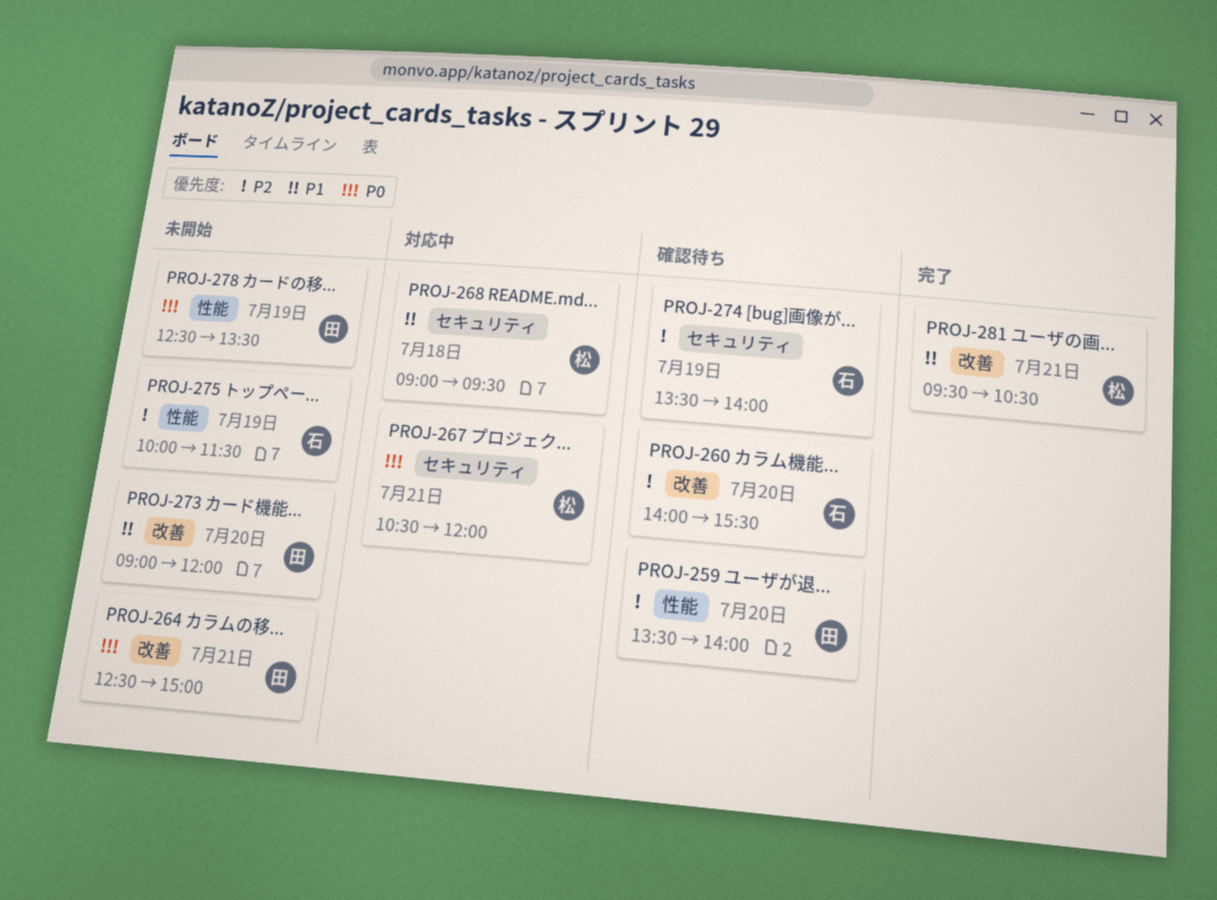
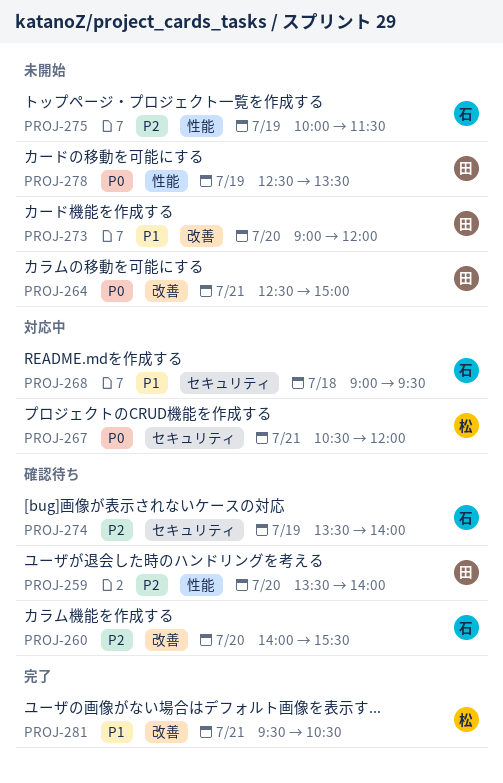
PROJ-268, owner: 松 -> 石

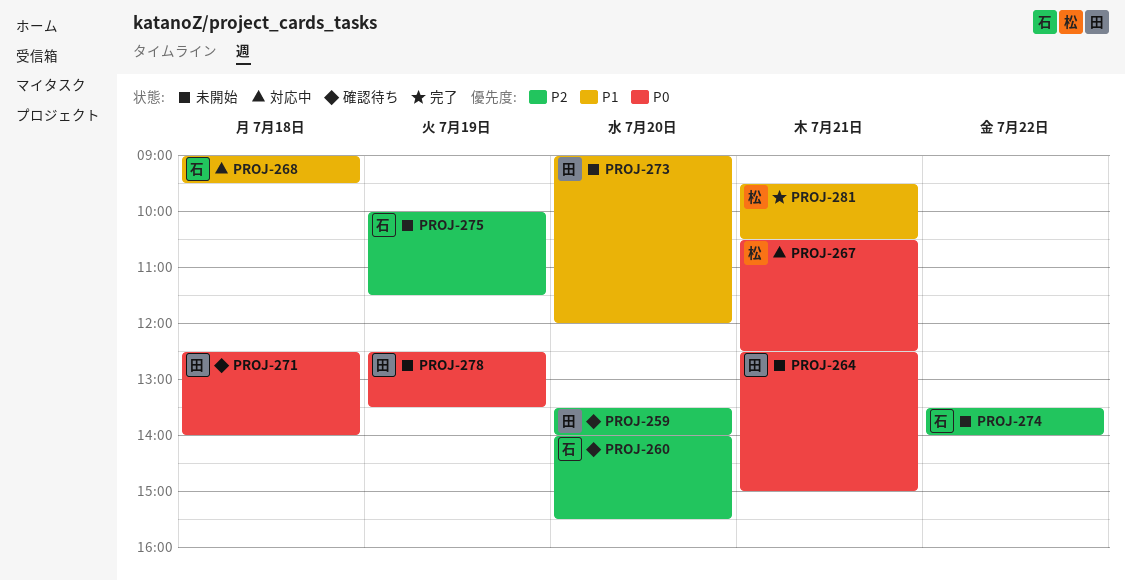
PROJ-267, ends: 12:00 -> 12:30
PROJ-271: none -> present
PROJ-274, status: 確認待ち -> 未開始
PROJ-274, day: Jul 19 -> Jul 22

